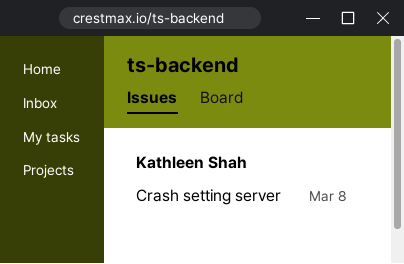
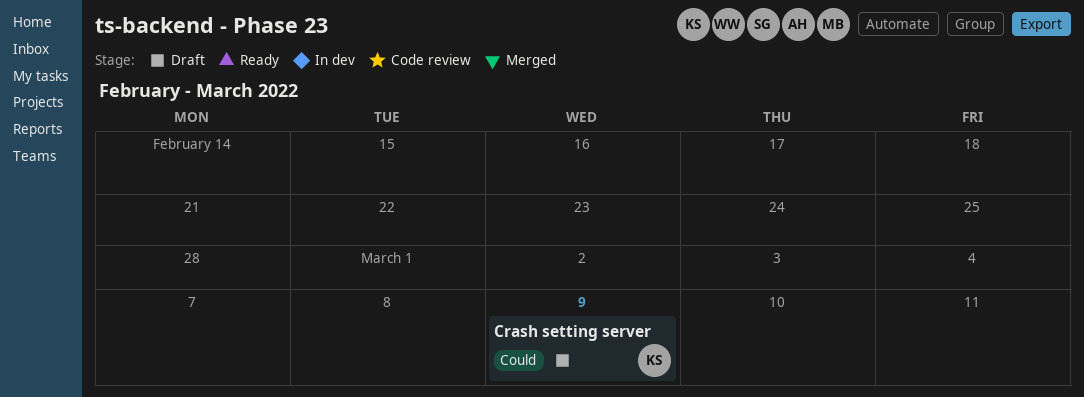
Crash setting server, due: Mar 8 -> Mar 9

